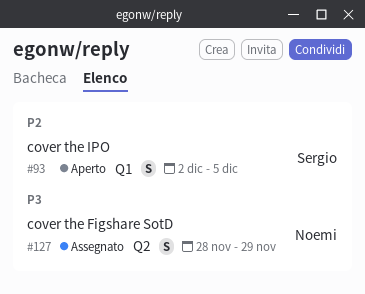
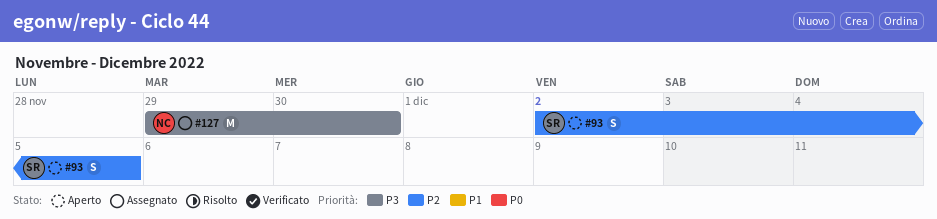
#127, estimate: S -> M
#127, start: Nov 28 -> Nov 29
#127, due: Nov 29 -> Nov 30

